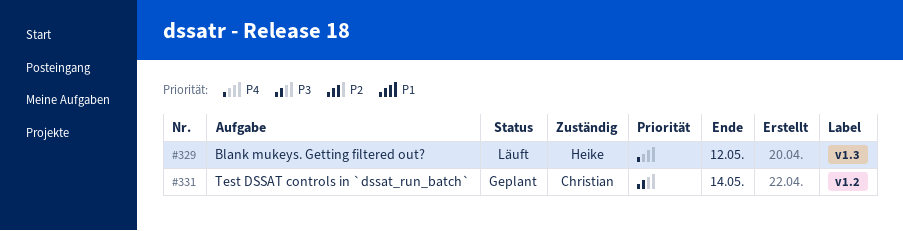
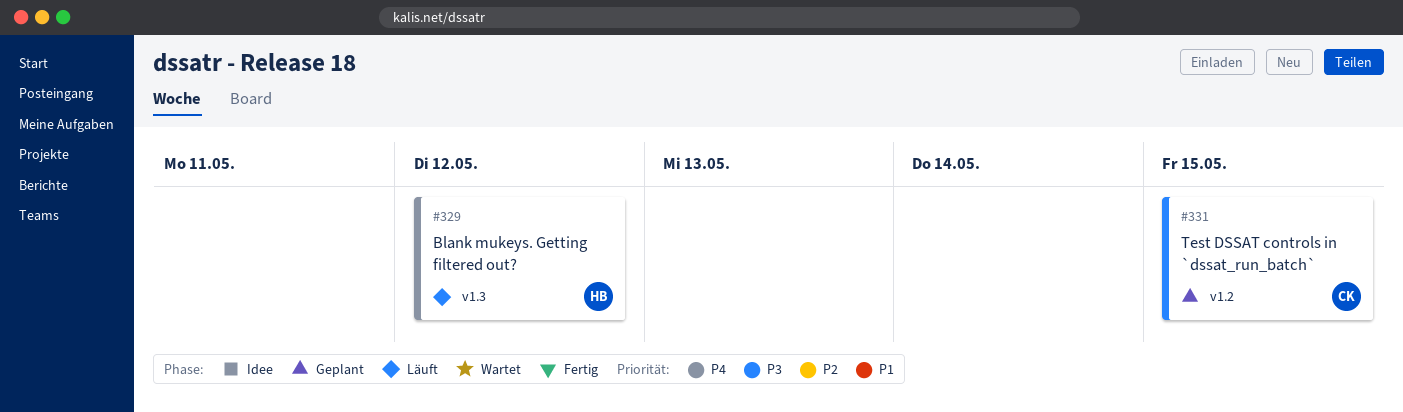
#331, due: May 14 -> May 15

